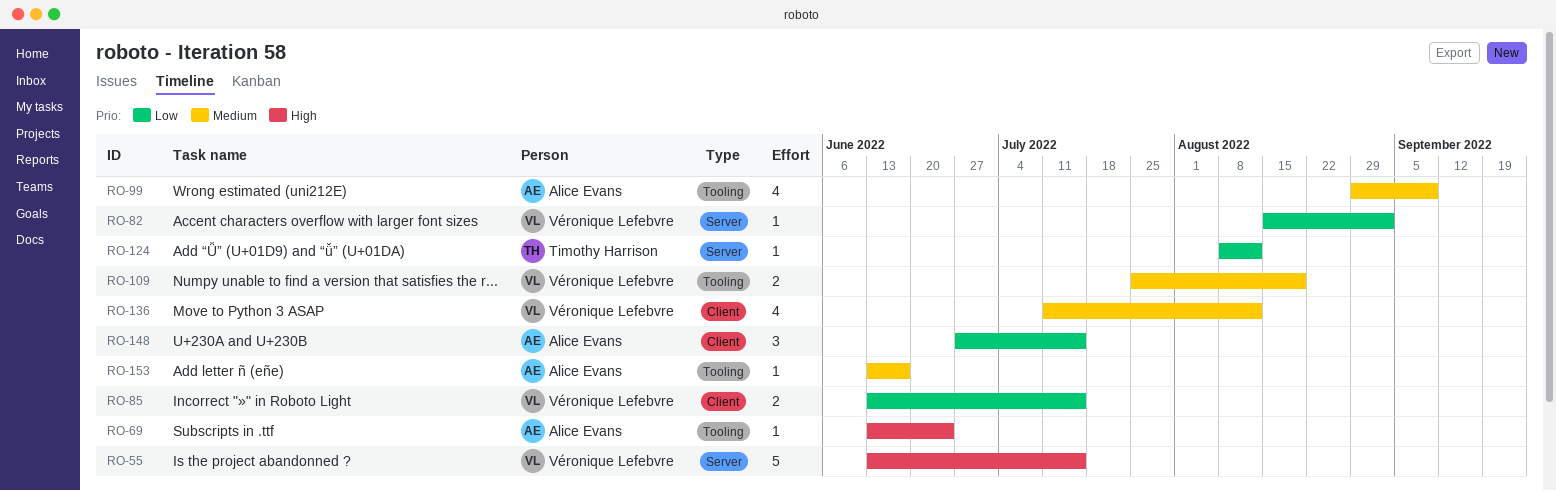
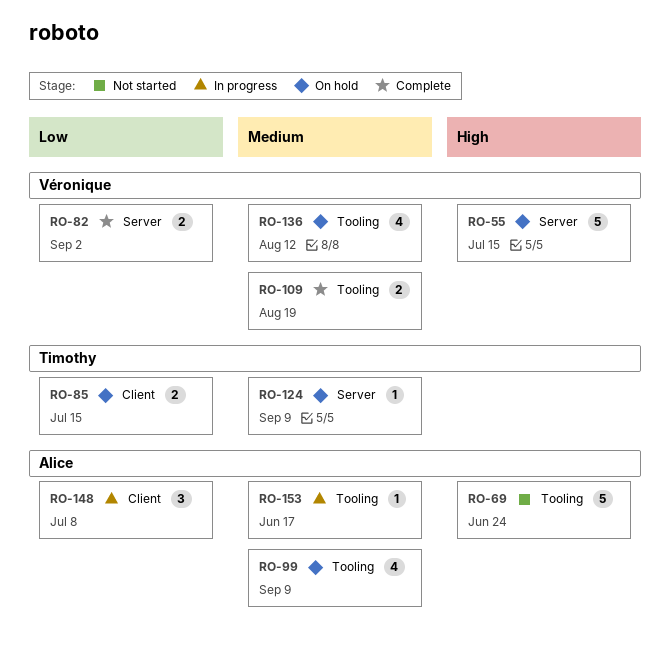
RO-69, estimate: 1 -> 5
RO-82, estimate: 1 -> 2
RO-85, owner: Véronique Lefebvre -> Timothy Harrison
RO-124, priority: Low -> Medium
RO-124, due: Aug 12 -> Sep 9
RO-136, label: Client -> Tooling
RO-148, due: Jul 15 -> Jul 8

